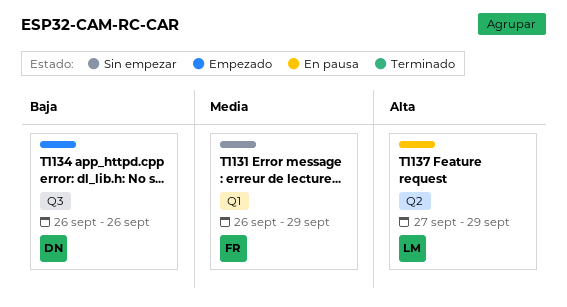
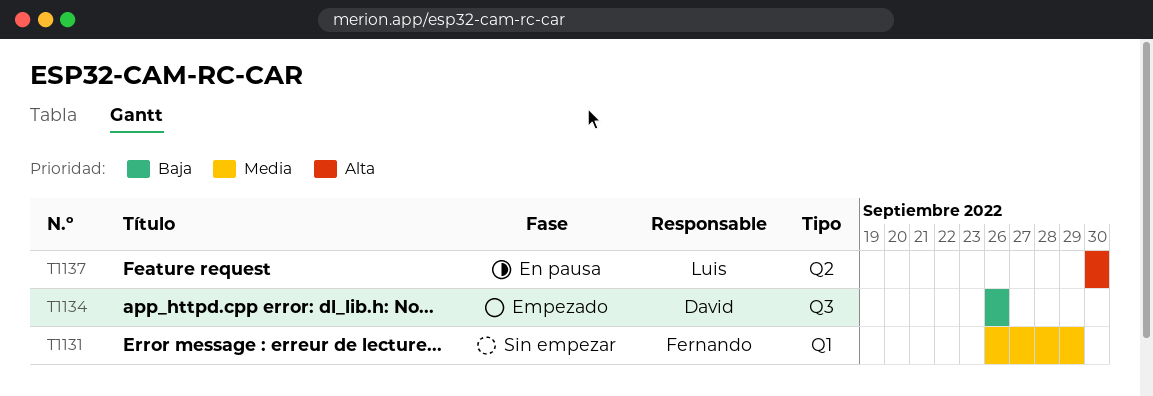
T1137, start: Sep 27 -> Sep 30
T1137, due: Sep 29 -> Sep 30

